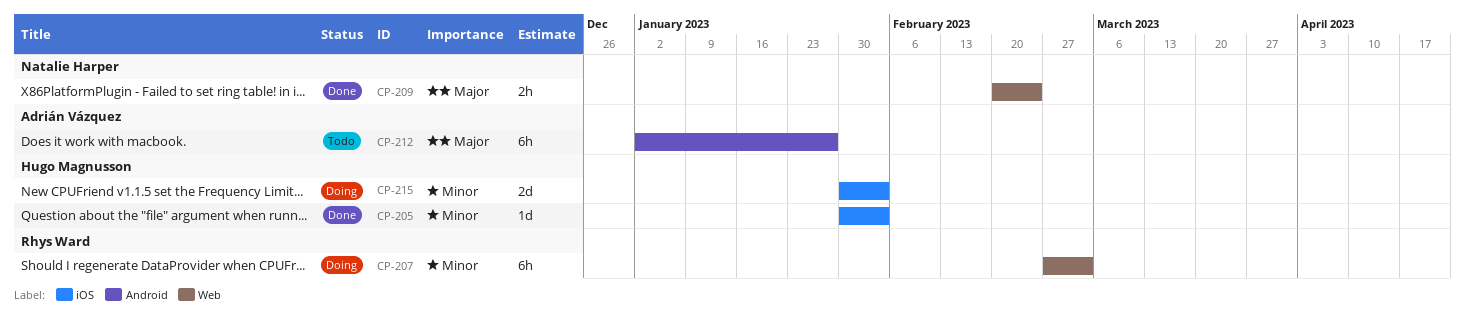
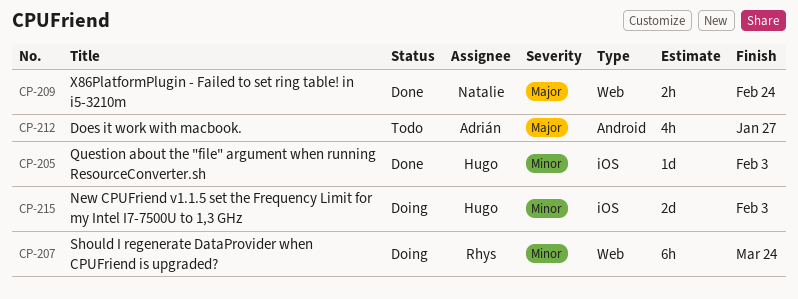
CP-207, due: Mar 3 -> Mar 24
CP-212, estimate: 6h -> 4h

